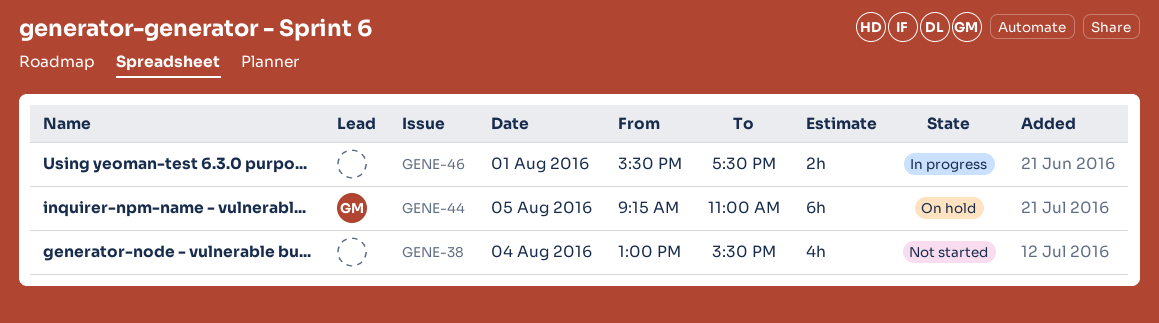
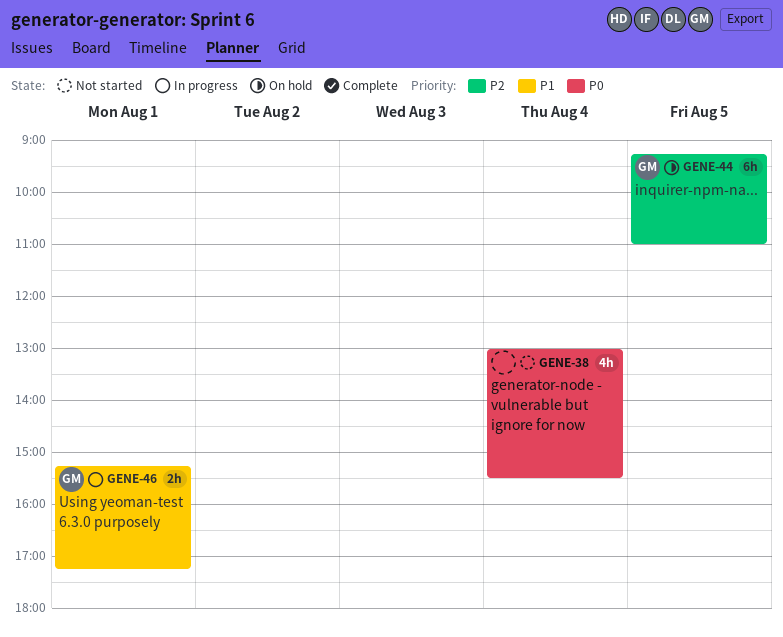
GENE-46, owner: none -> GM
GENE-46, begins: 15:30 -> 15:15
GENE-46, ends: 17:30 -> 17:15

